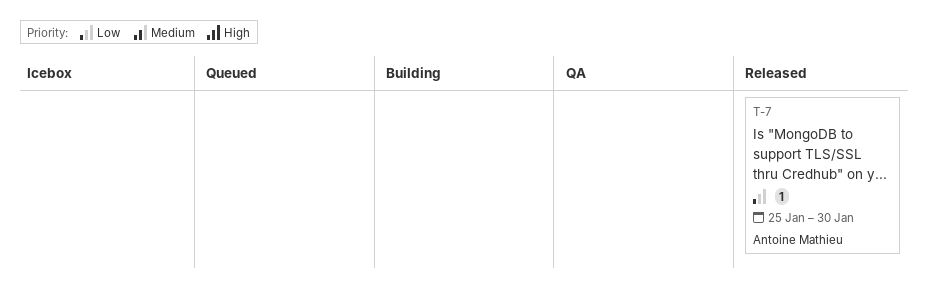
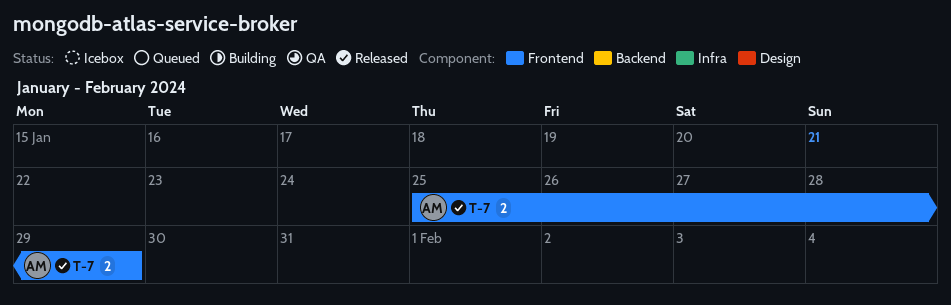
T-7, estimate: 1 -> 2
T-7, due: Jan 30 -> Jan 29

